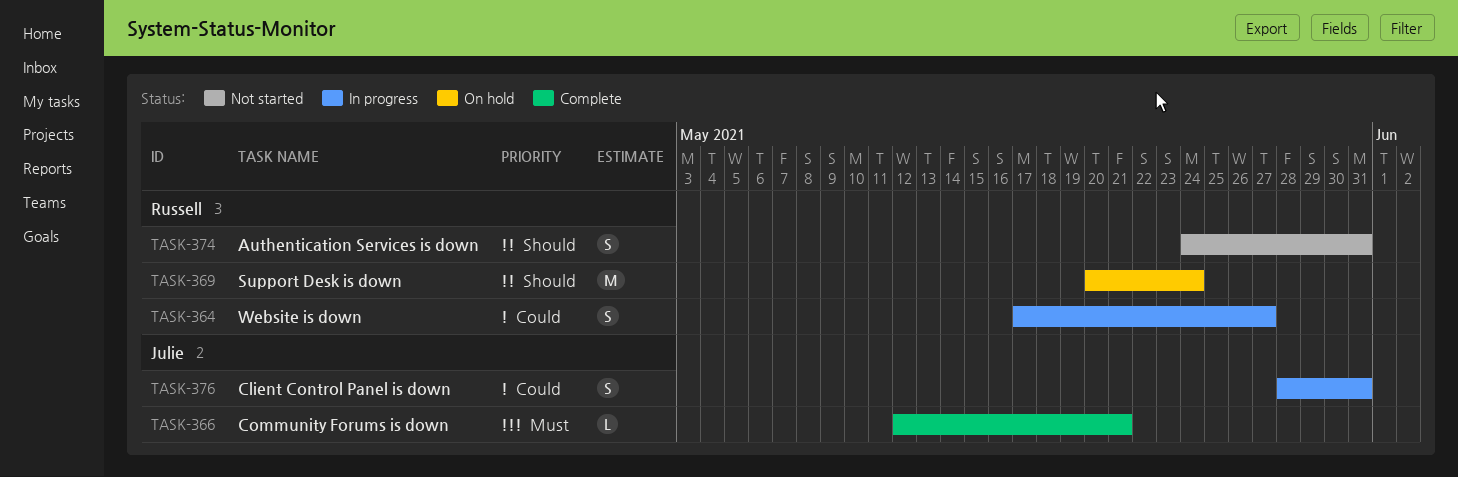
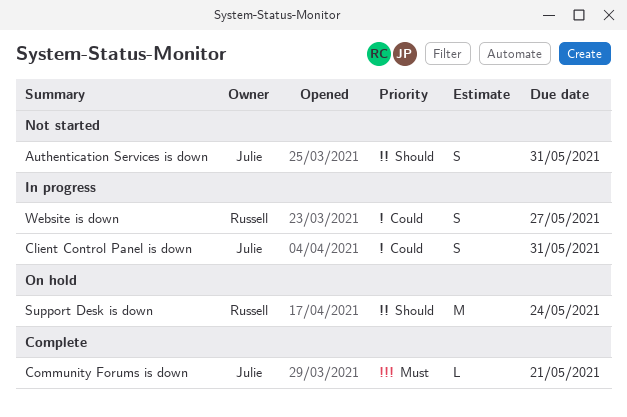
Authentication Services is down, owner: Russell -> Julie

